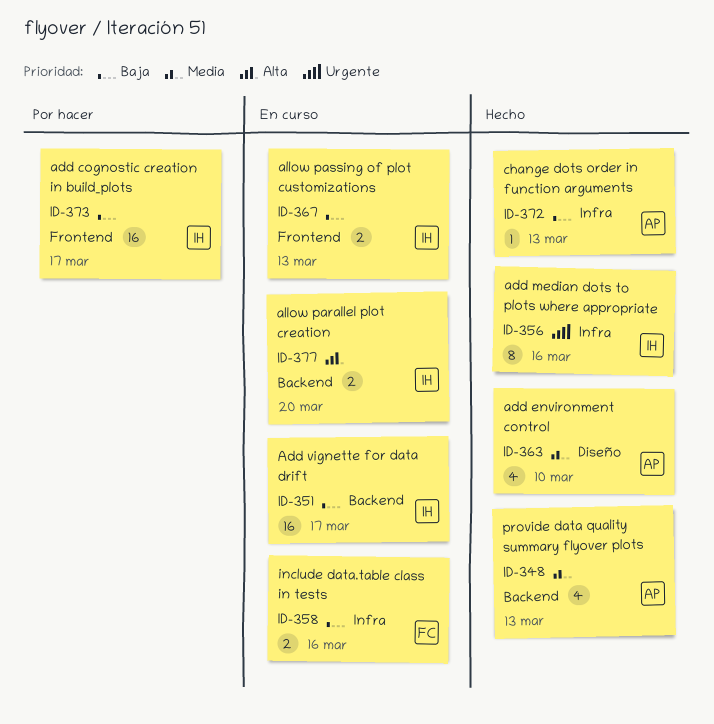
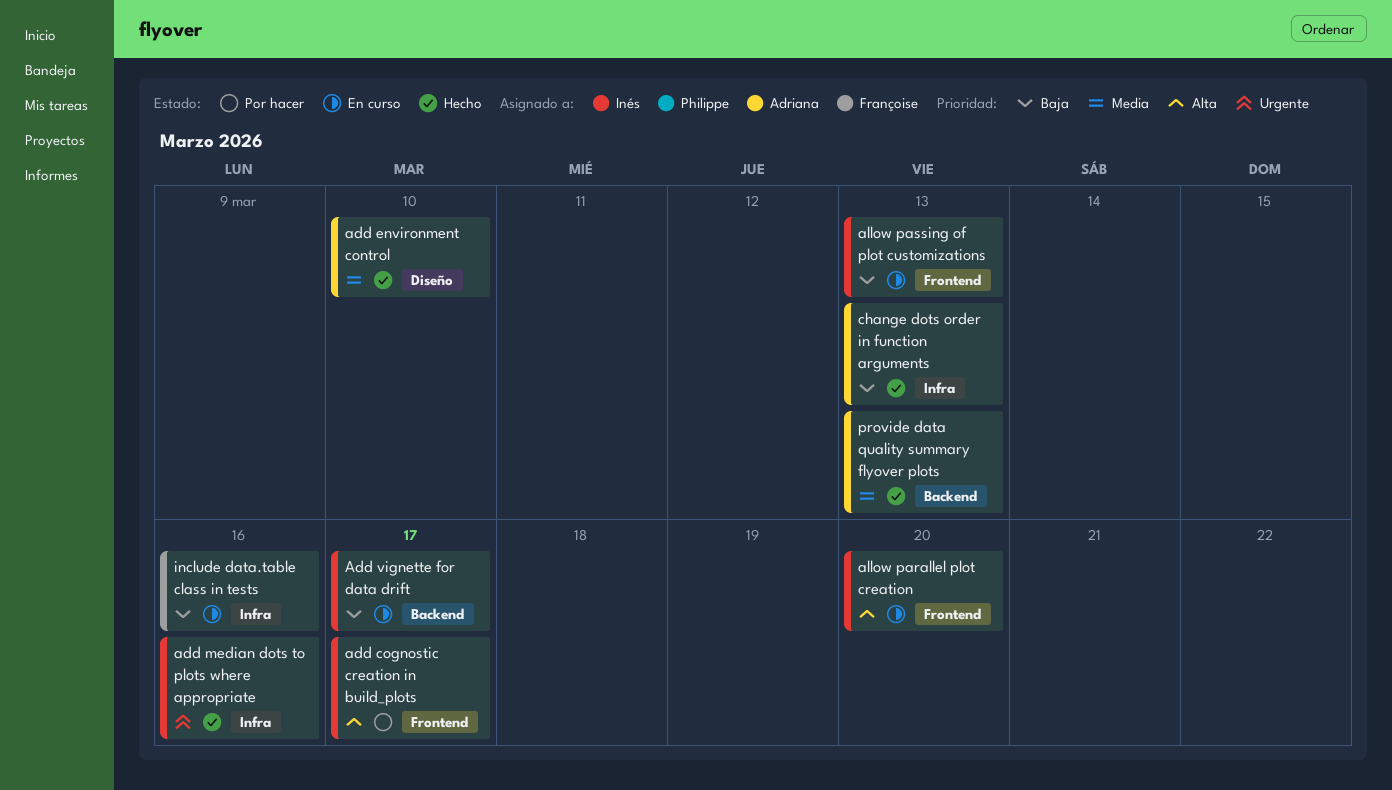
add cognostic creation in build_plots, priority: Baja -> Alta
allow parallel plot creation, label: Backend -> Frontend

